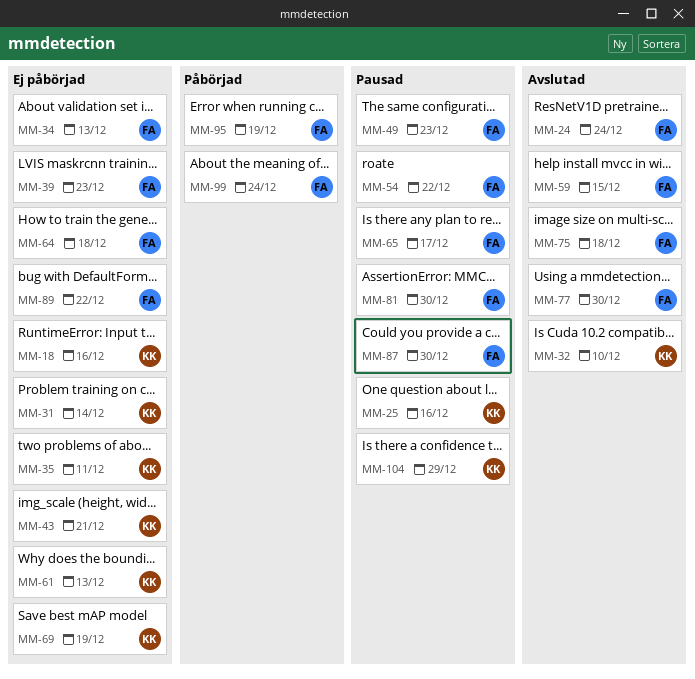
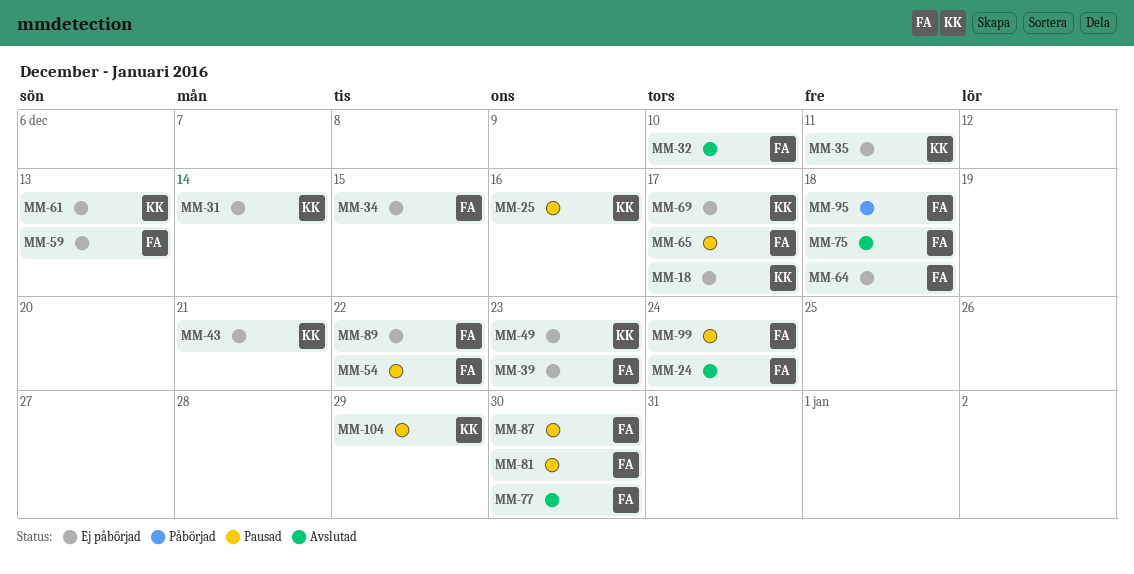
MM-18, due: Dec 16 -> Dec 17
MM-32, owner: KK -> FA
MM-34, due: Dec 13 -> Dec 15
MM-49, status: Pausad -> Ej påbörjad
MM-49, owner: FA -> KK
MM-59, status: Avslutad -> Ej påbörjad
MM-59, due: Dec 15 -> Dec 13
MM-69, due: Dec 19 -> Dec 17
MM-95, due: Dec 19 -> Dec 18
MM-99, status: Påbörjad -> Pausad

